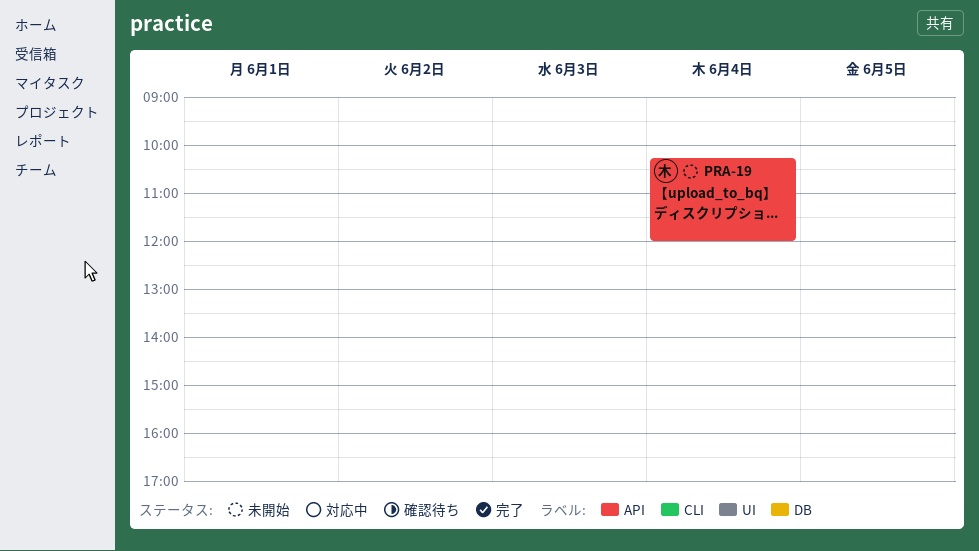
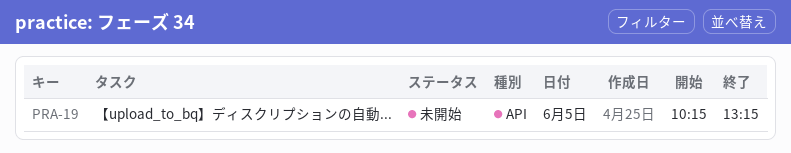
PRA-19, day: Jun 4 -> Jun 5
PRA-19, ends: 12:00 -> 13:15

